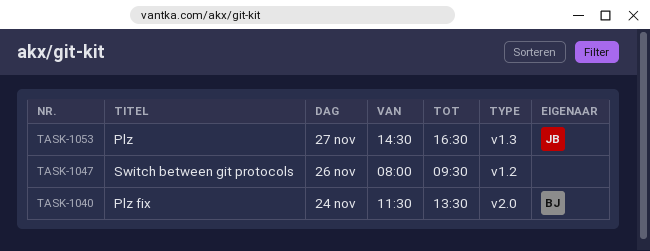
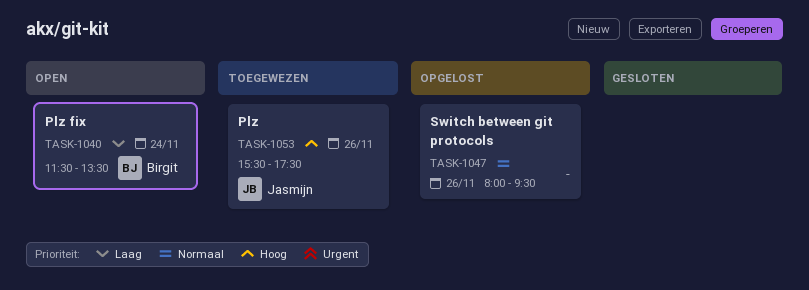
TASK-1053, day: Nov 27 -> Nov 26
TASK-1053, begins: 14:30 -> 15:30
TASK-1053, ends: 16:30 -> 17:30

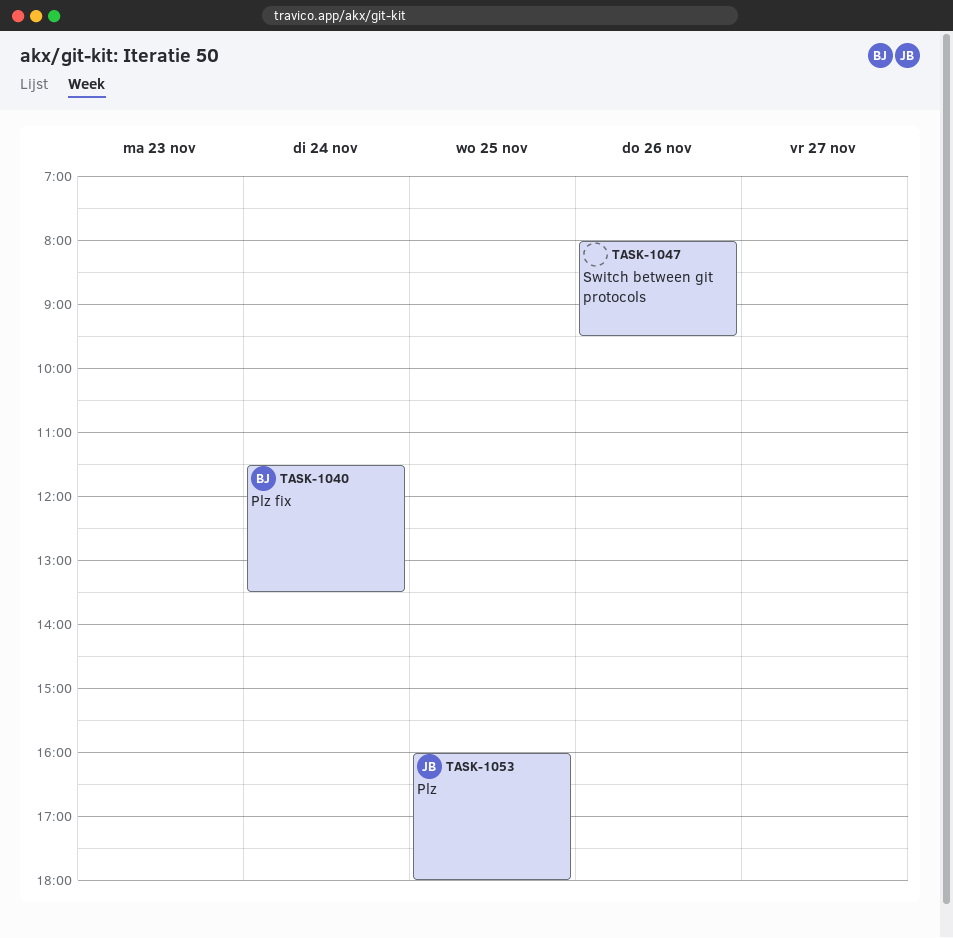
TASK-1053, day: Nov 26 -> Nov 25
TASK-1053, begins: 15:30 -> 16:00
TASK-1053, ends: 17:30 -> 18:00

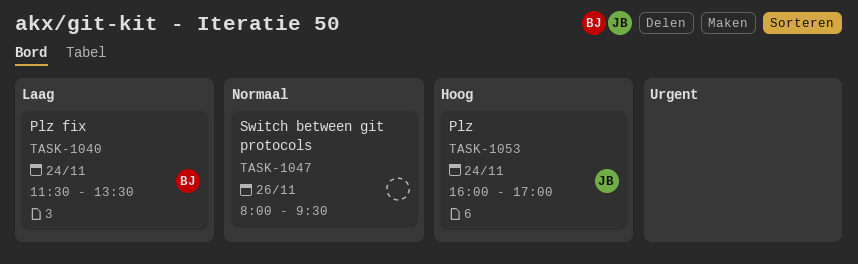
TASK-1053, day: Nov 25 -> Nov 24
TASK-1053, ends: 18:00 -> 17:00

